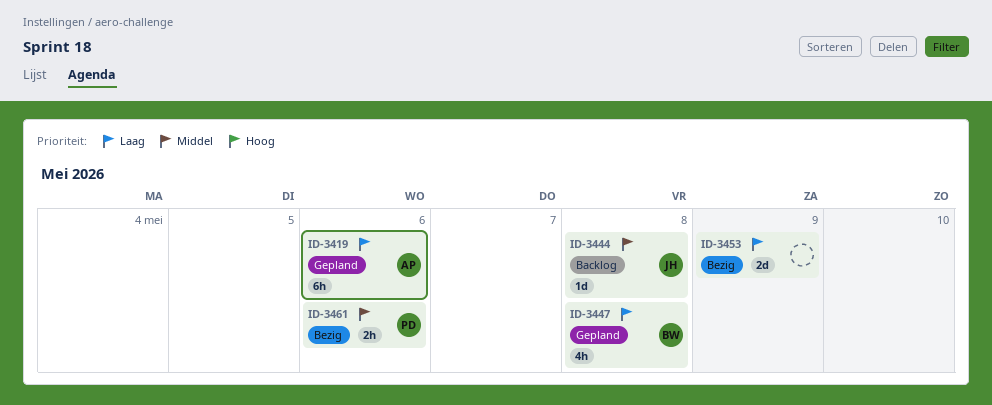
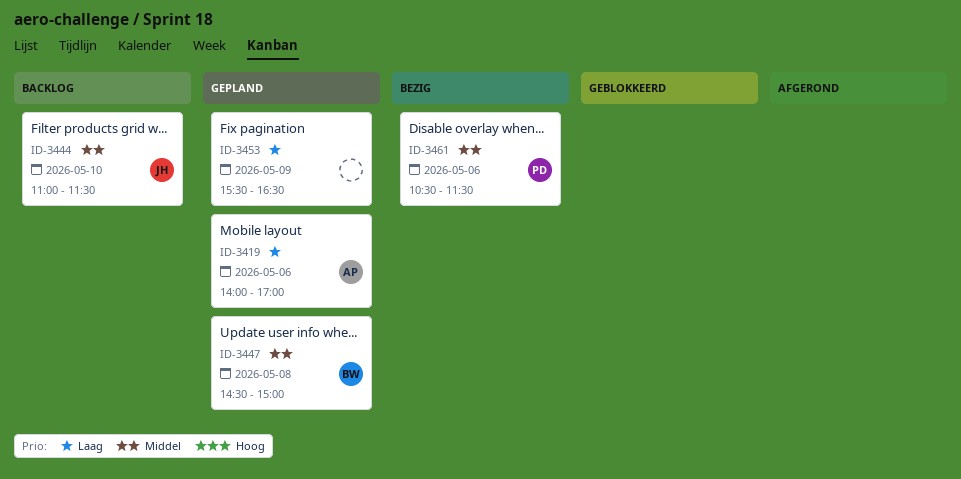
ID-3444, day: May 8 -> May 10
ID-3447, priority: Laag -> Middel
ID-3453, status: Bezig -> Gepland

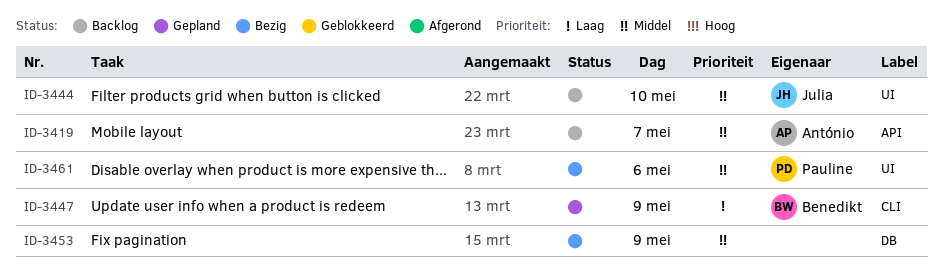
ID-3419, status: Gepland -> Backlog
ID-3419, priority: Laag -> Middel
ID-3419, day: May 6 -> May 7
ID-3447, priority: Middel -> Laag
ID-3447, day: May 8 -> May 9
ID-3453, status: Gepland -> Bezig
ID-3453, priority: Laag -> Middel

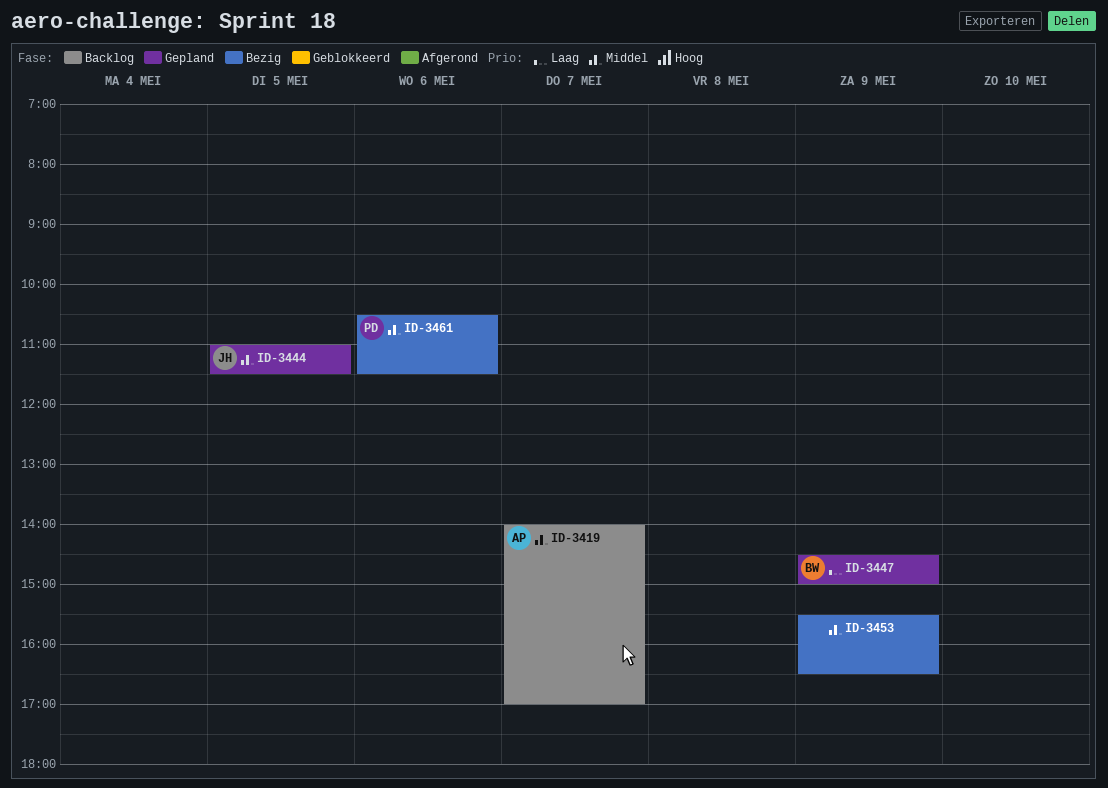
ID-3444, status: Backlog -> Gepland
ID-3444, day: May 10 -> May 5

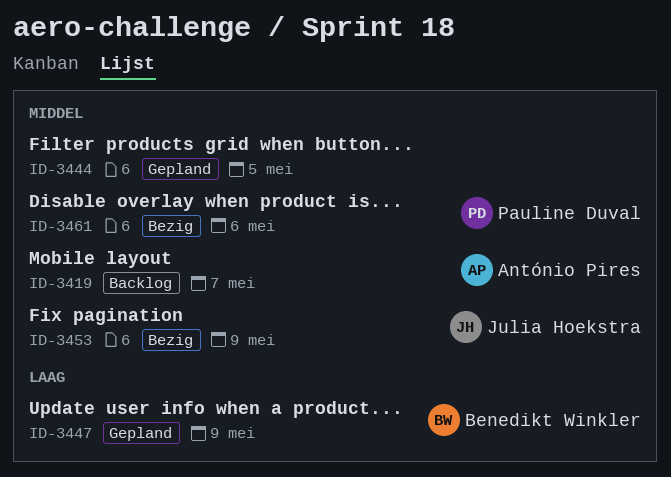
ID-3444, owner: Julia Hoekstra -> none
ID-3453, owner: none -> Julia Hoekstra

